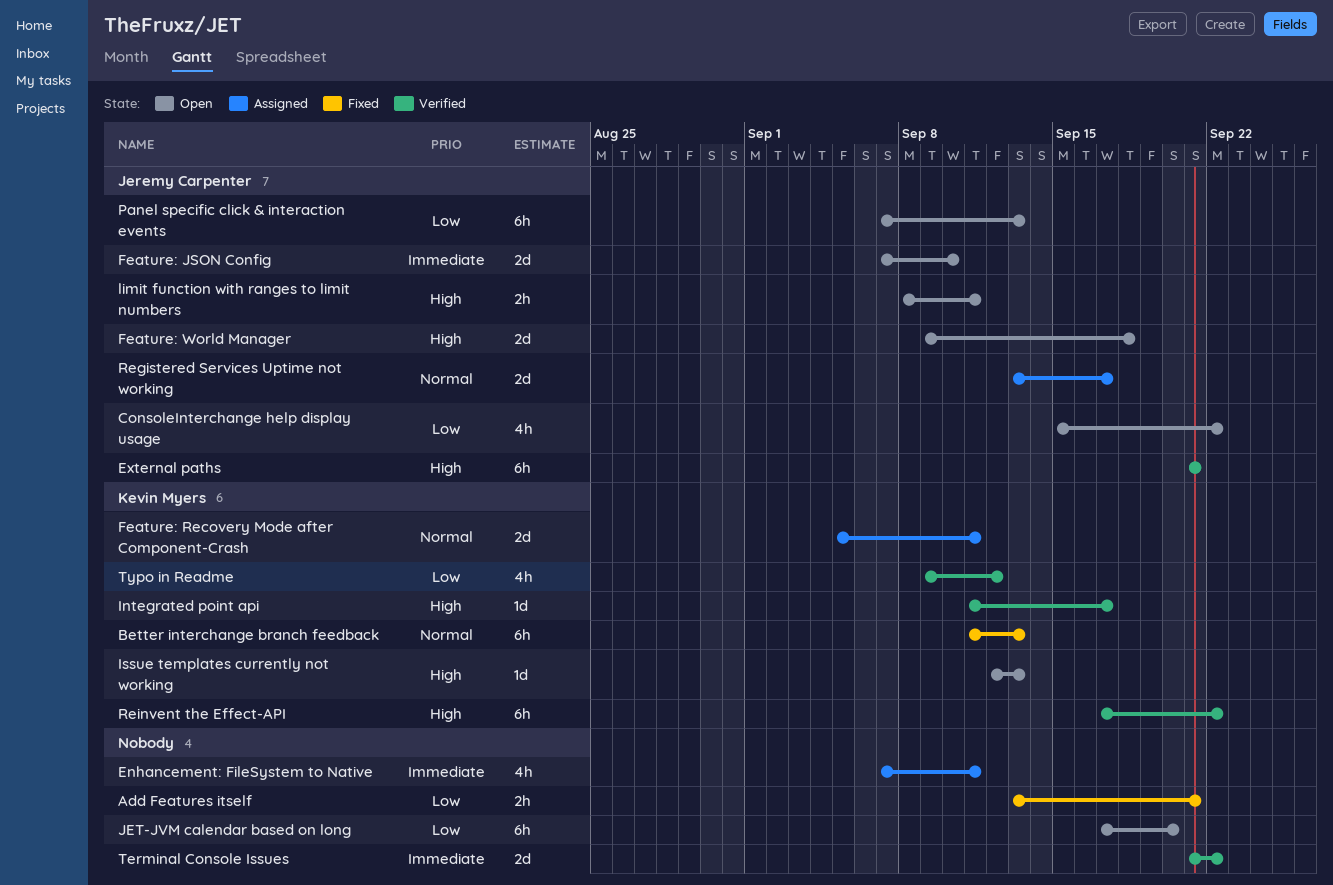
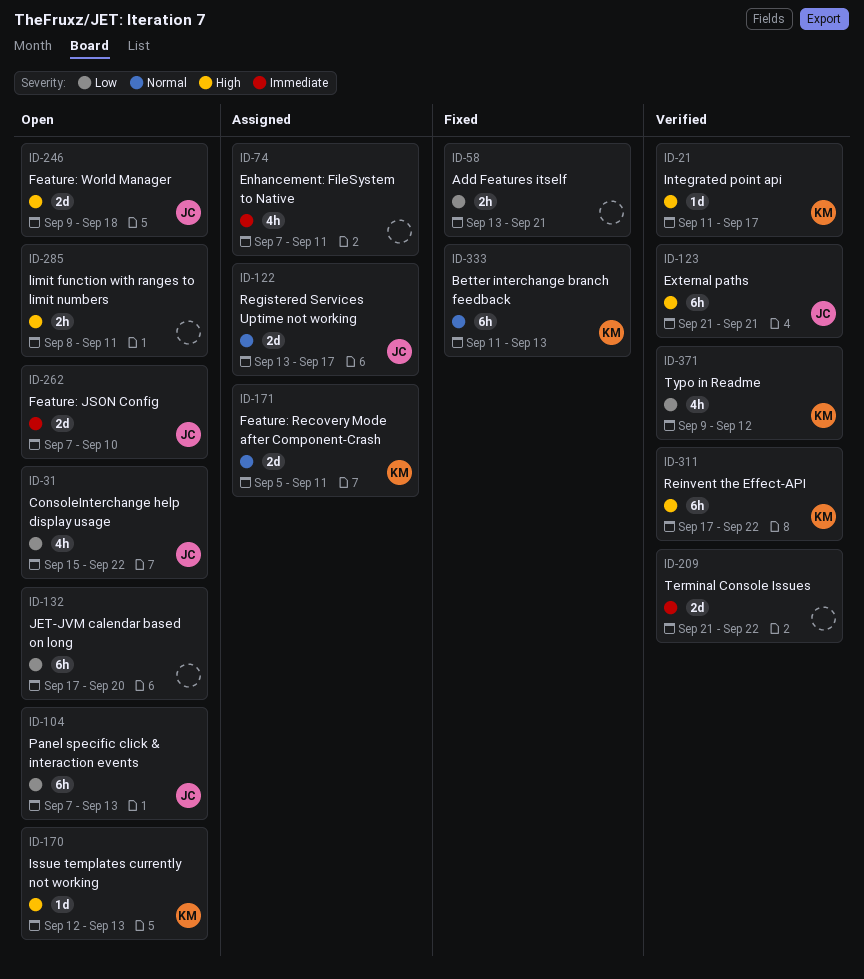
limit function with ranges to limit numbers, owner: Jeremy Carpenter -> none

